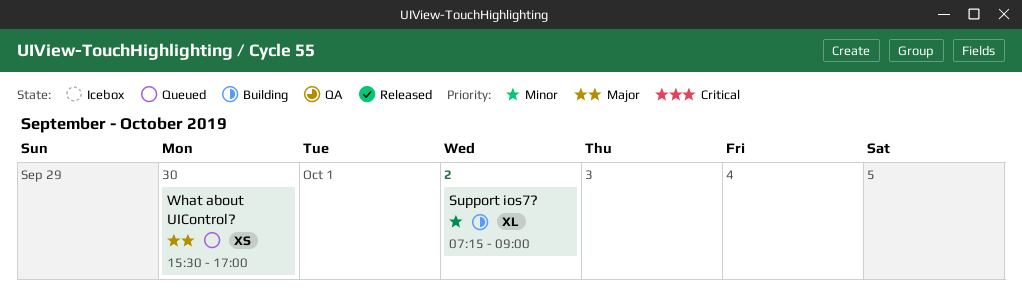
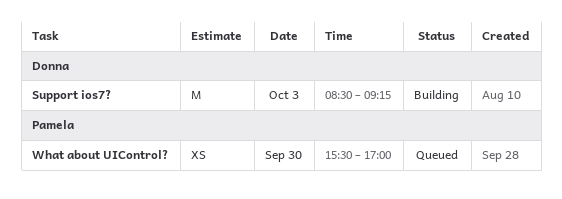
Support ios7?, estimate: XL -> M
Support ios7?, day: Oct 2 -> Oct 3
Support ios7?, begins: 07:15 -> 08:30
Support ios7?, ends: 09:00 -> 09:15

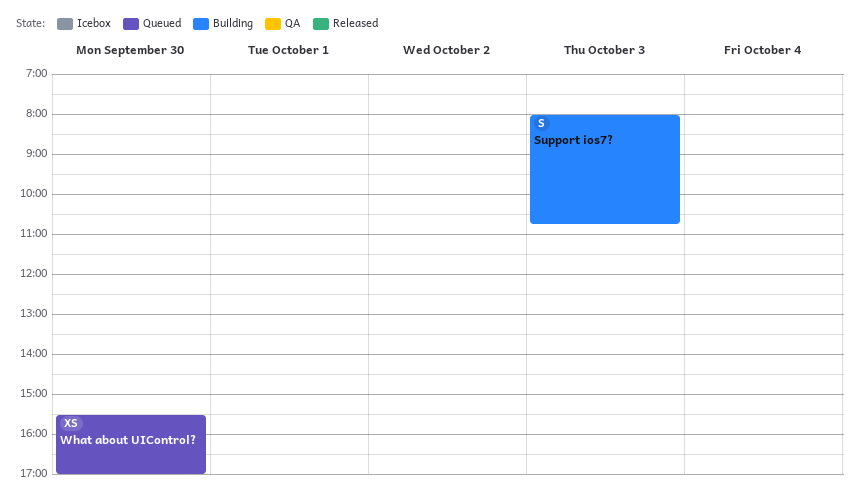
Support ios7?, estimate: M -> S
Support ios7?, begins: 08:30 -> 08:00
Support ios7?, ends: 09:15 -> 10:45

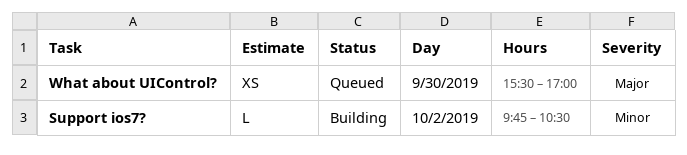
Support ios7?, estimate: S -> L
Support ios7?, day: Oct 3 -> Oct 2
Support ios7?, begins: 08:00 -> 09:45
Support ios7?, ends: 10:45 -> 10:30

